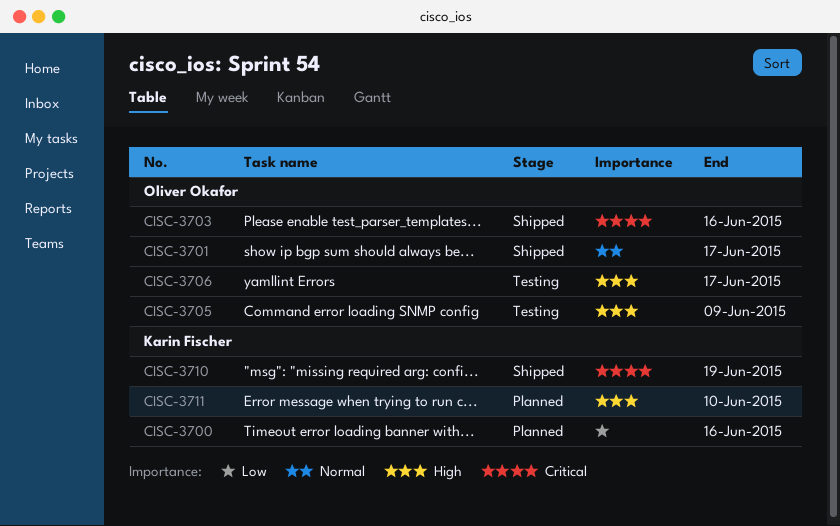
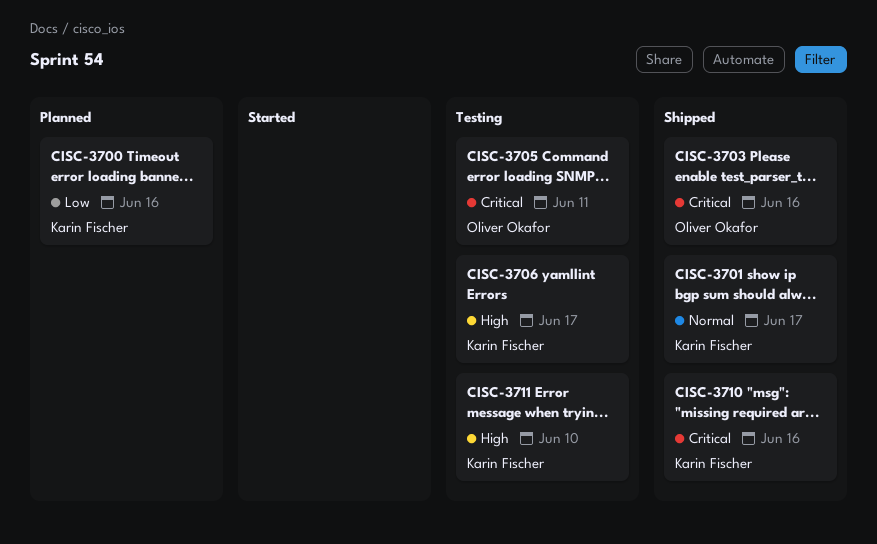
CISC-3701, owner: Oliver Okafor -> Karin Fischer
CISC-3705, priority: High -> Critical
CISC-3705, due: Jun 9 -> Jun 11
CISC-3706, owner: Oliver Okafor -> Karin Fischer
CISC-3710, due: Jun 19 -> Jun 16
CISC-3711, status: Planned -> Testing

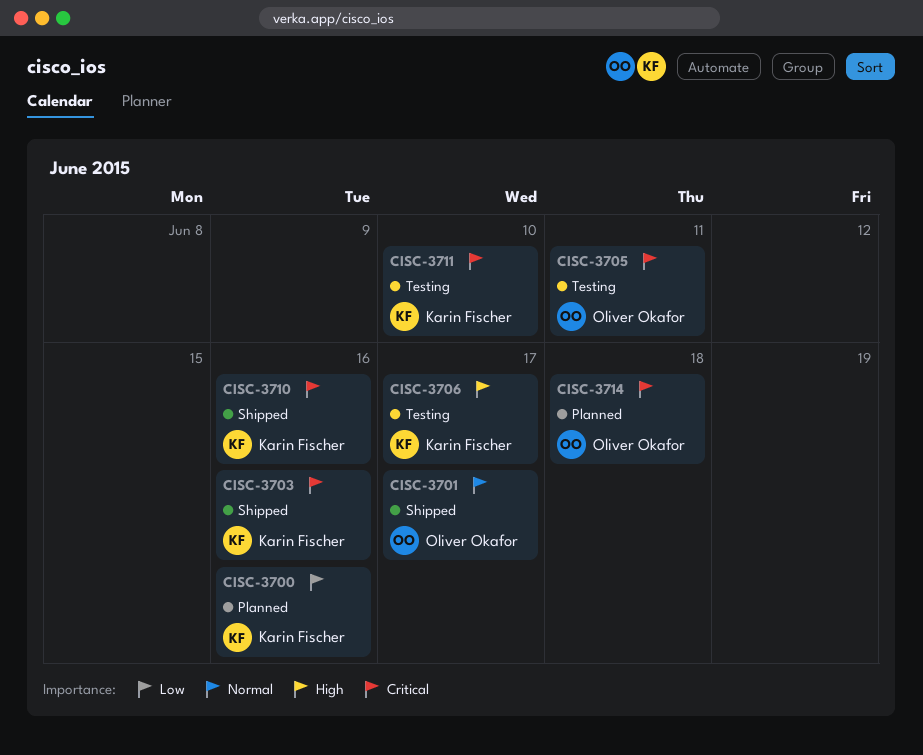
CISC-3701, owner: Karin Fischer -> Oliver Okafor
CISC-3703, owner: Oliver Okafor -> Karin Fischer
CISC-3711, priority: High -> Critical
CISC-3714: none -> present

